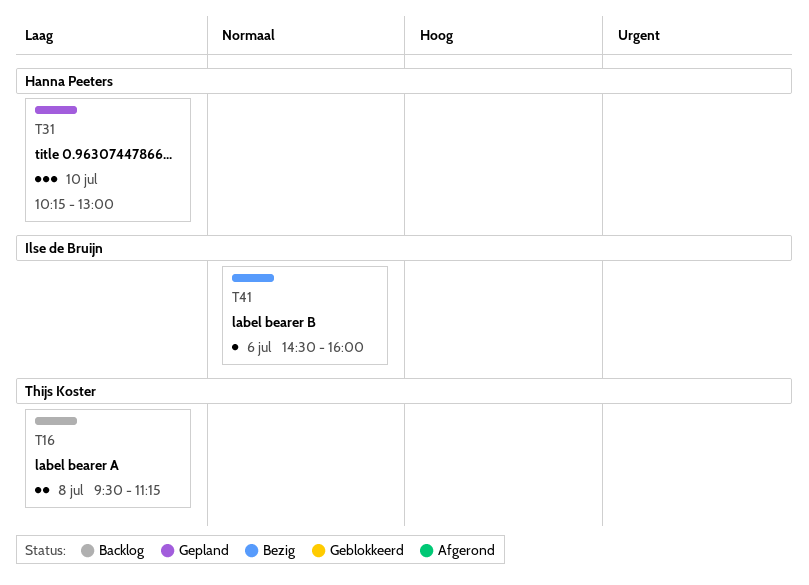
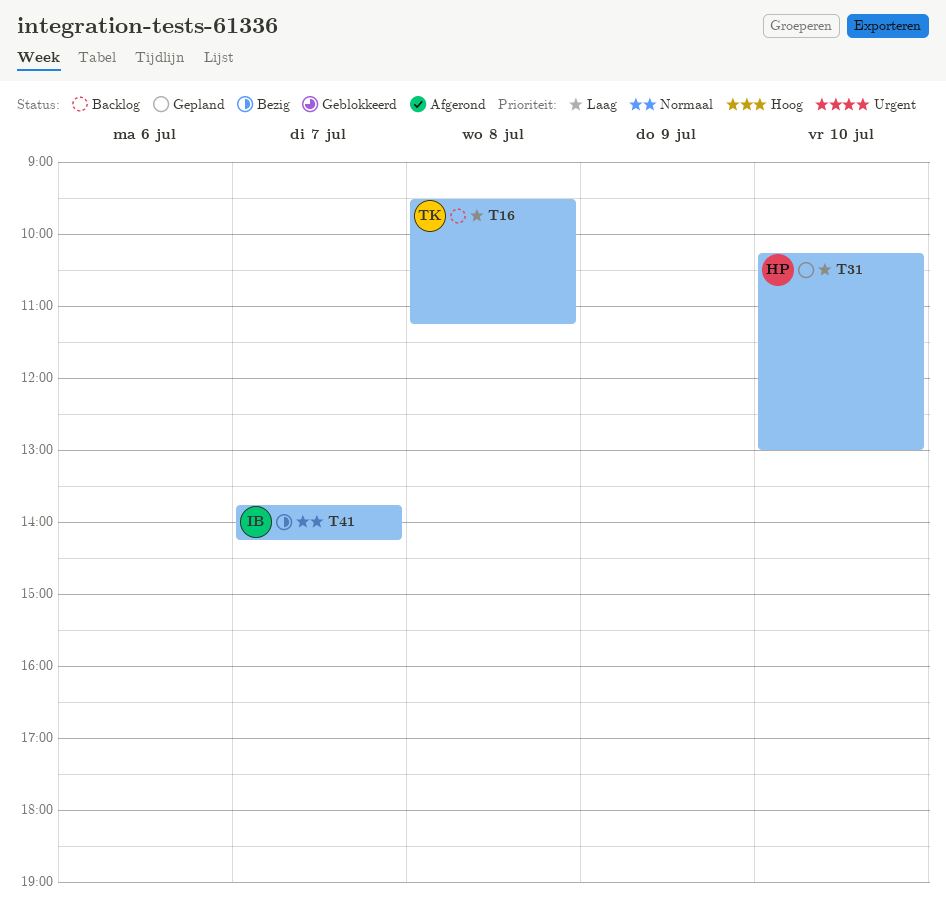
T41, day: Jul 6 -> Jul 7
T41, begins: 14:30 -> 13:45
T41, ends: 16:00 -> 14:15

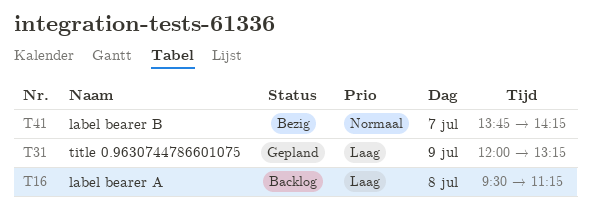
T31, day: Jul 10 -> Jul 9
T31, begins: 10:15 -> 12:00
T31, ends: 13:00 -> 13:15

